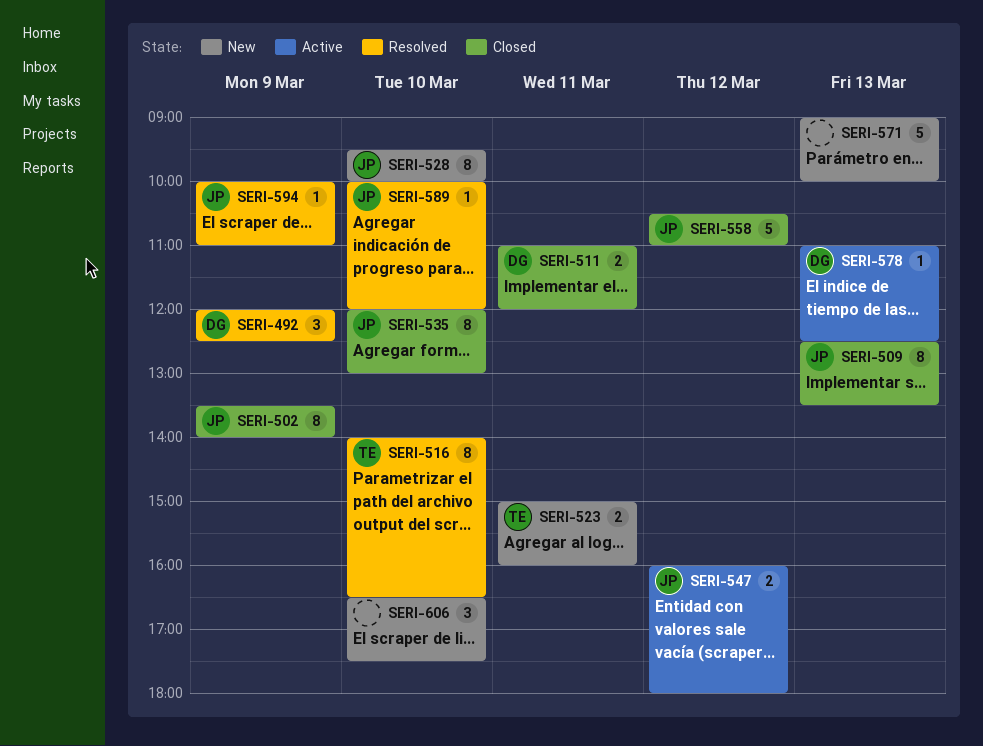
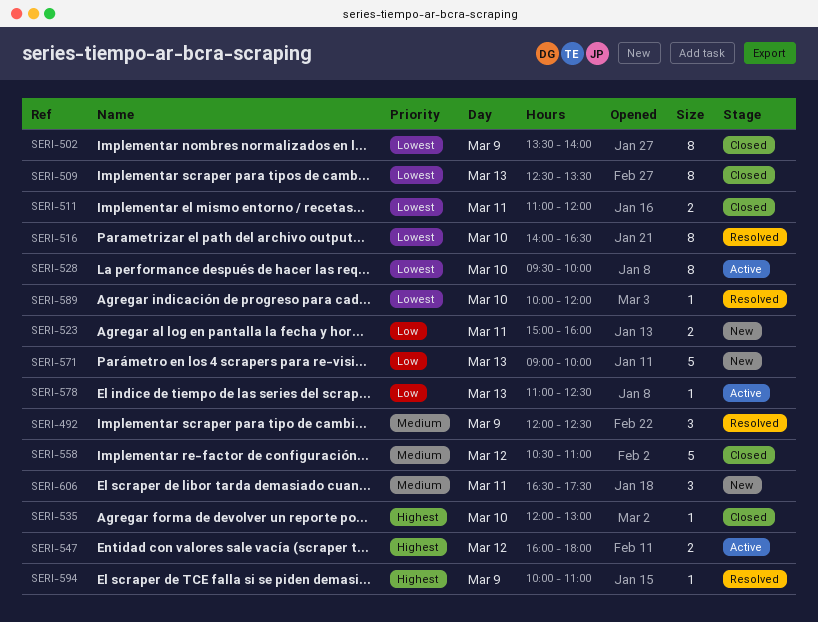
SERI-528, status: New -> Active
SERI-535, estimate: 8 -> 1
SERI-606, day: Mar 10 -> Mar 11

